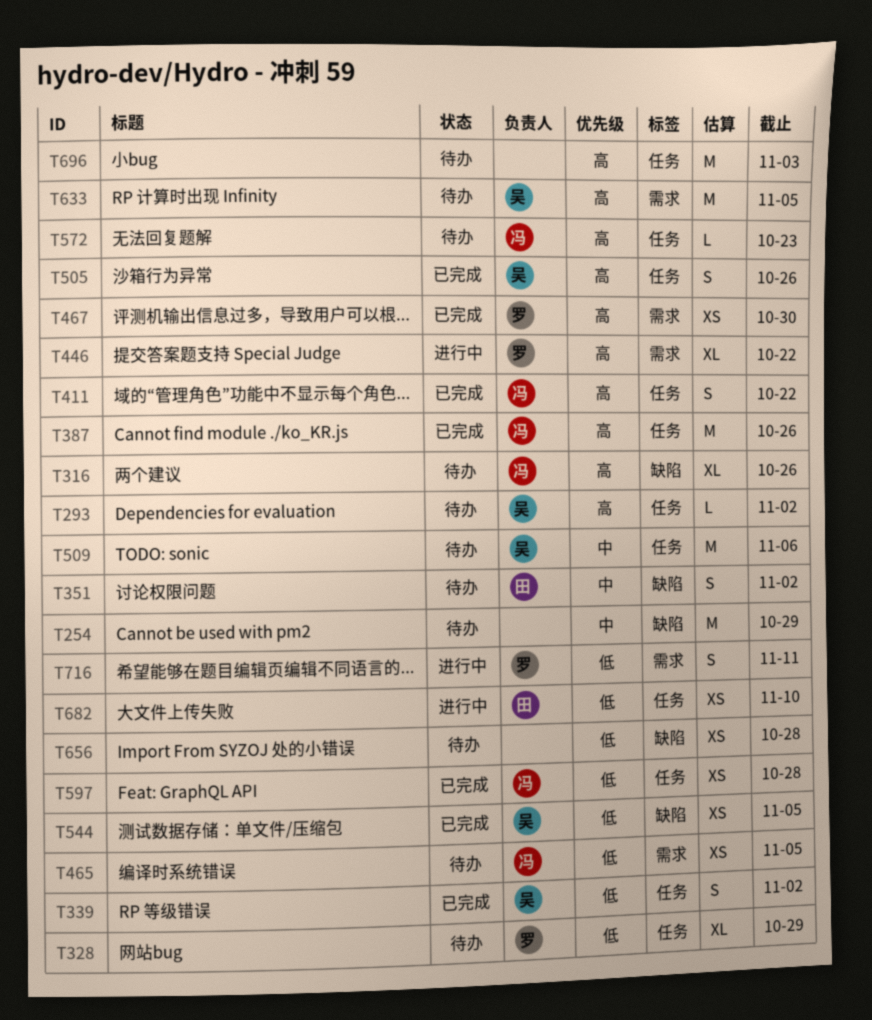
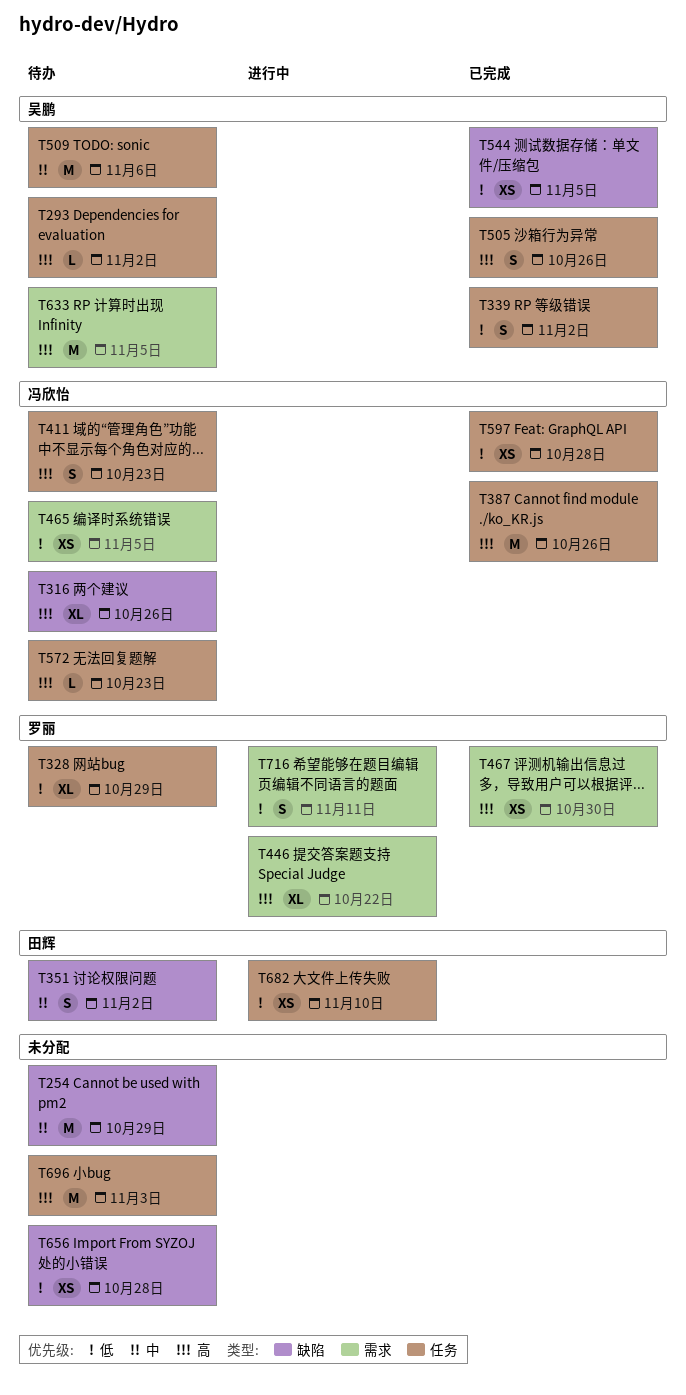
T411, status: 已完成 -> 待办
T411, due: Oct 22 -> Oct 23

